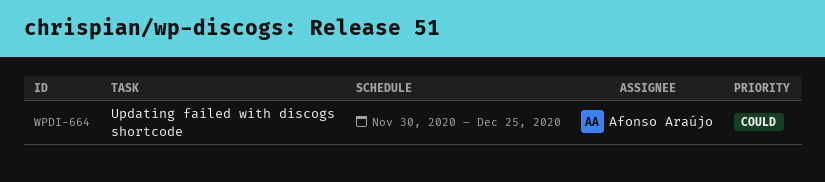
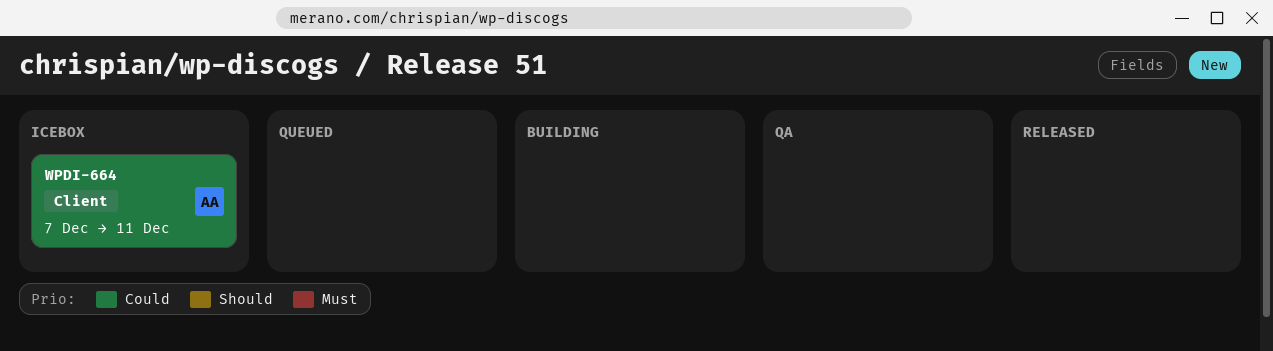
WPDI-664, start: Nov 30 -> Dec 7
WPDI-664, due: Dec 25 -> Dec 11

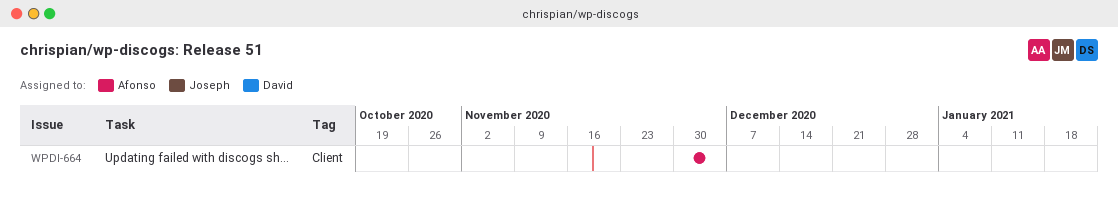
WPDI-664, start: Dec 7 -> Nov 30
WPDI-664, due: Dec 11 -> Dec 4

